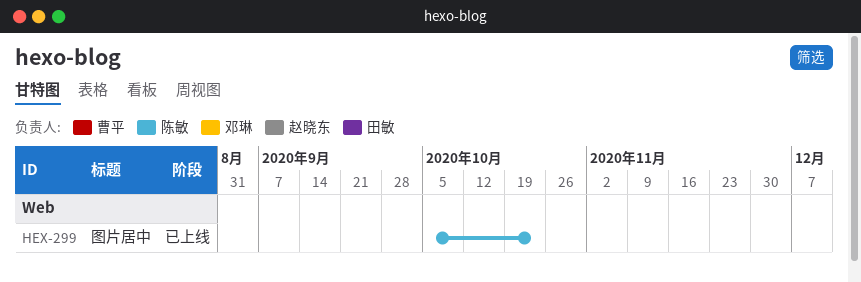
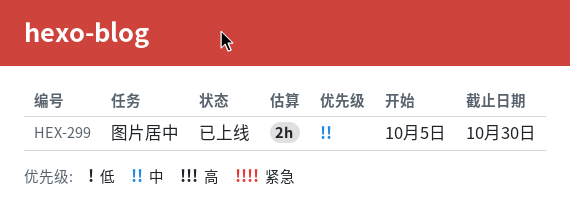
HEX-299, due: Oct 23 -> Oct 30

